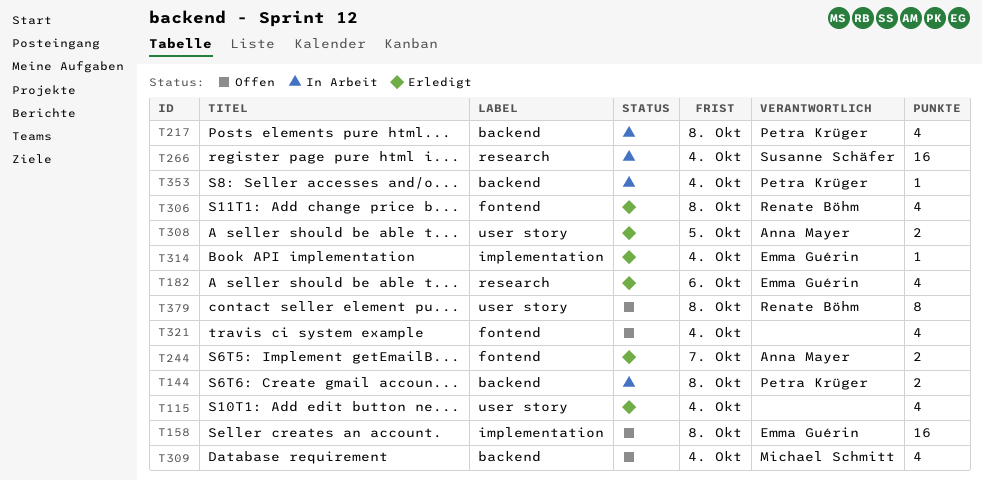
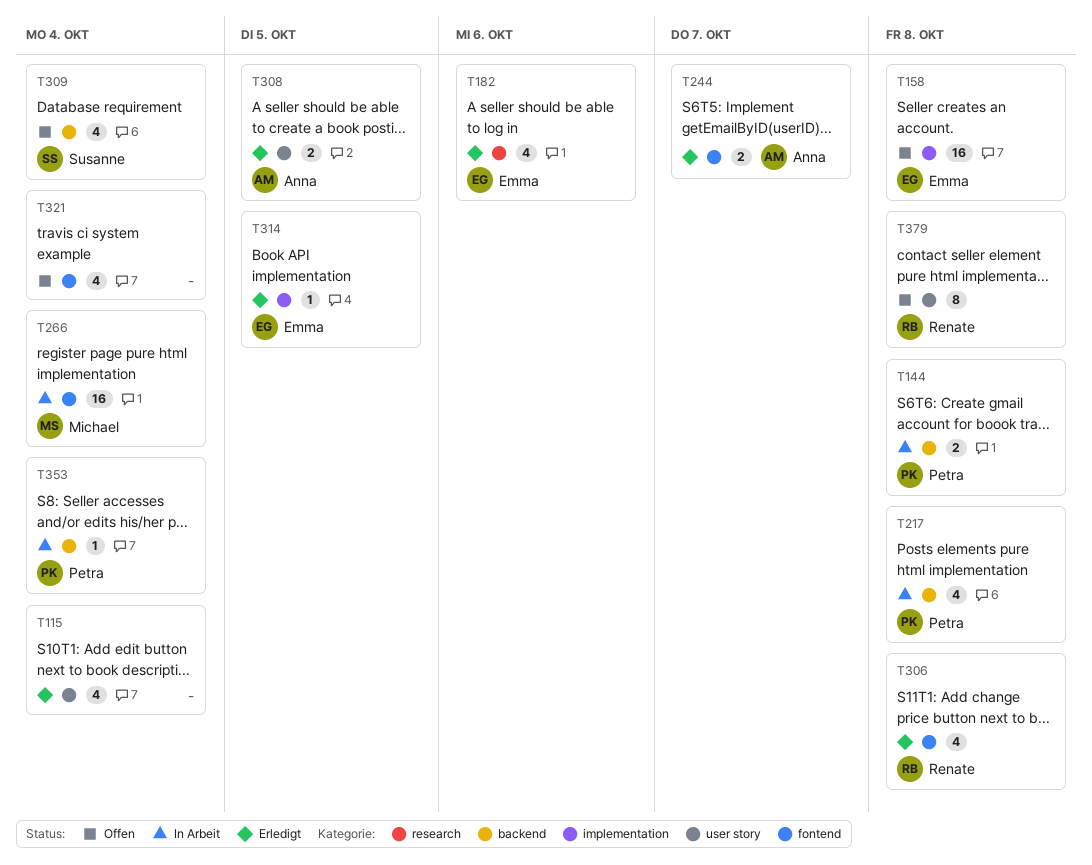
T266, owner: Susanne Schäfer -> Michael Schmitt
T266, label: research -> fontend
T309, owner: Michael Schmitt -> Susanne Schäfer
T314, due: Oct 4 -> Oct 5

